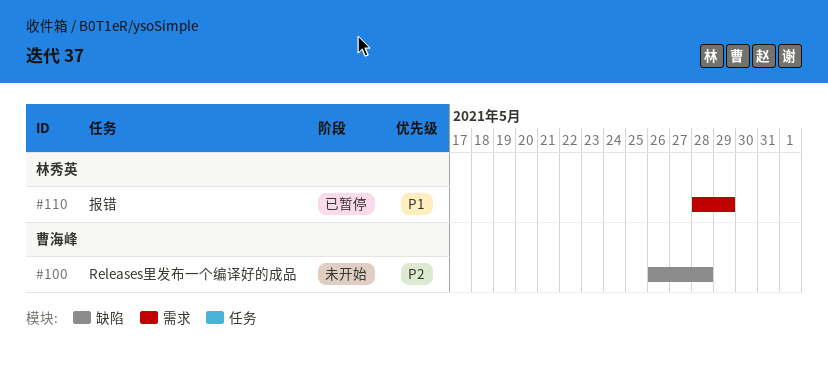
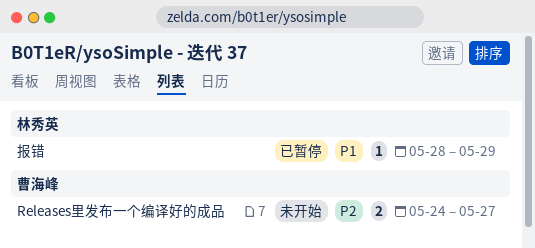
Releases里发布一个编译好的成品, start: May 26 -> May 24
Releases里发布一个编译好的成品, due: May 28 -> May 27

